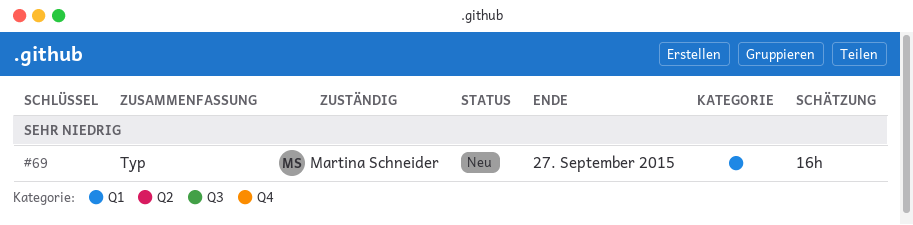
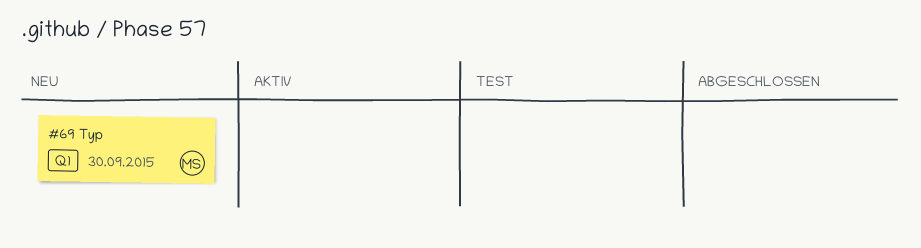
#69, due: Sep 27 -> Sep 30

